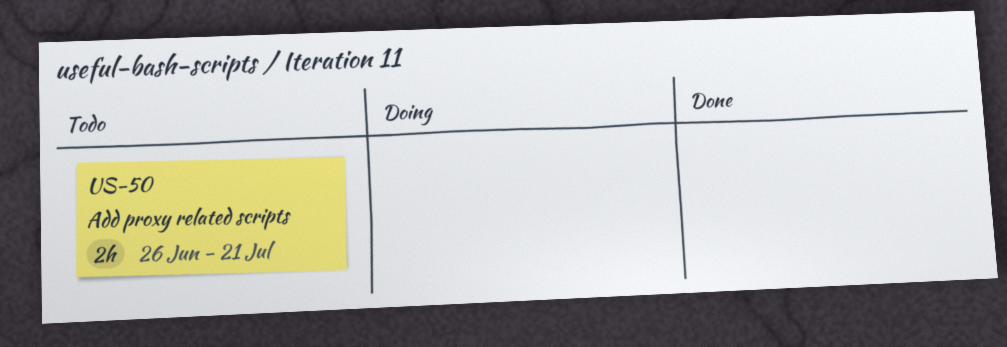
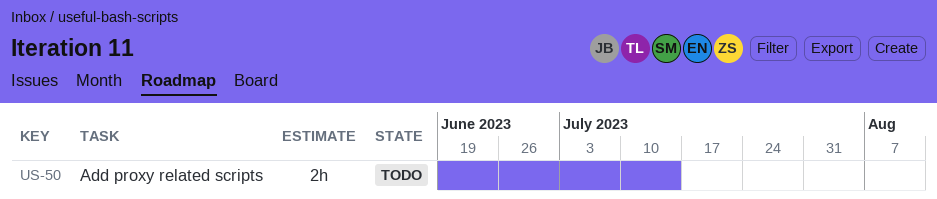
US-50, start: Jun 26 -> Jun 19
US-50, due: Jul 21 -> Jul 14

